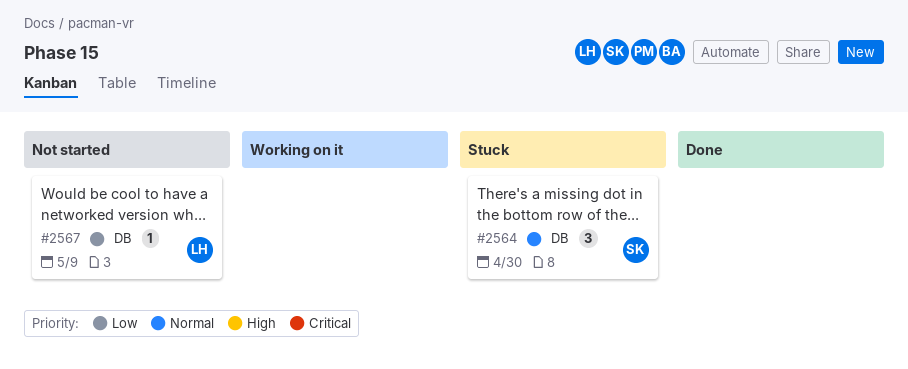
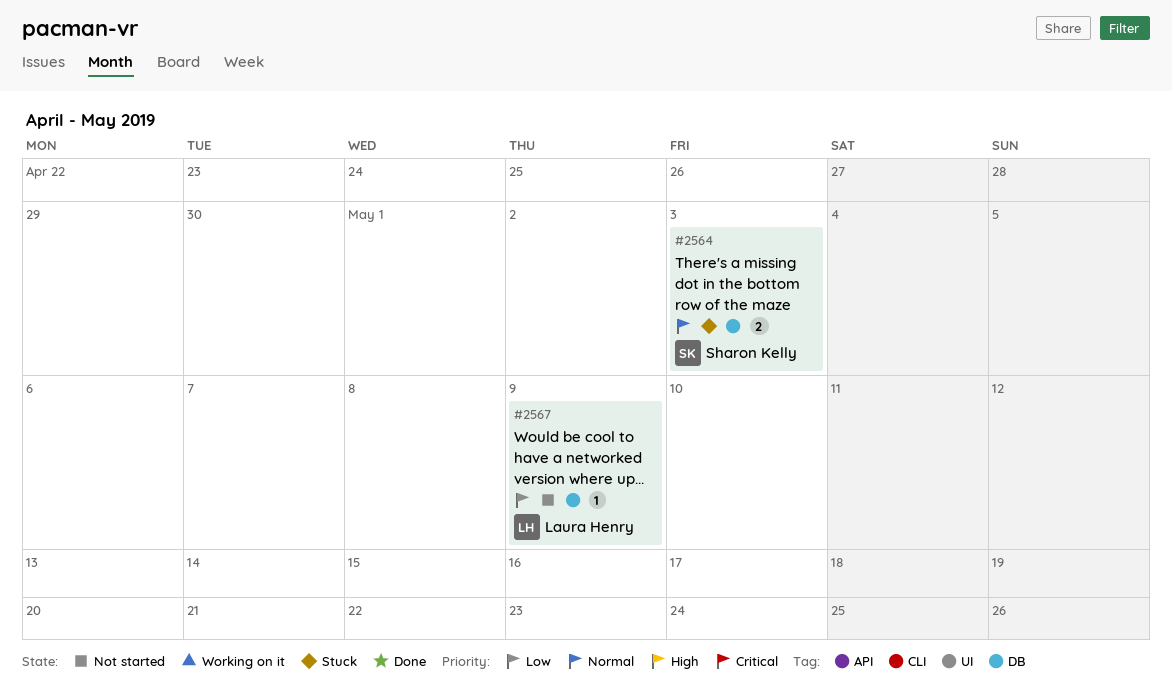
#2564, estimate: 3 -> 2
#2564, due: Apr 30 -> May 3

